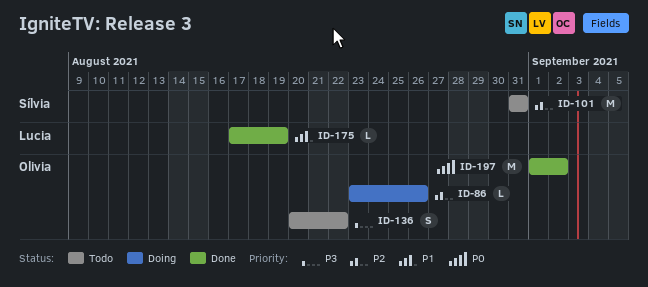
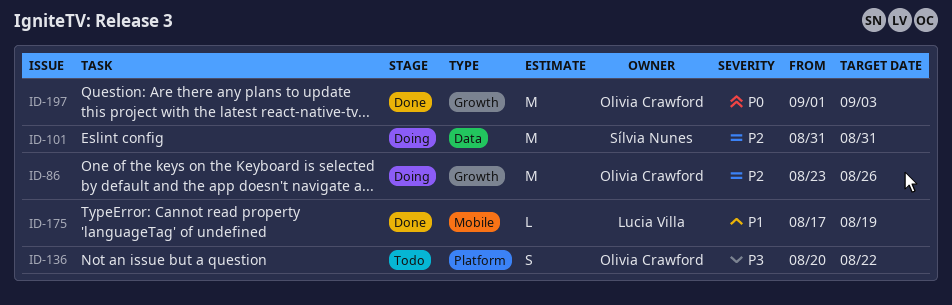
ID-86, estimate: L -> M
ID-101, status: Todo -> Doing
ID-197, due: Sep 2 -> Sep 3

